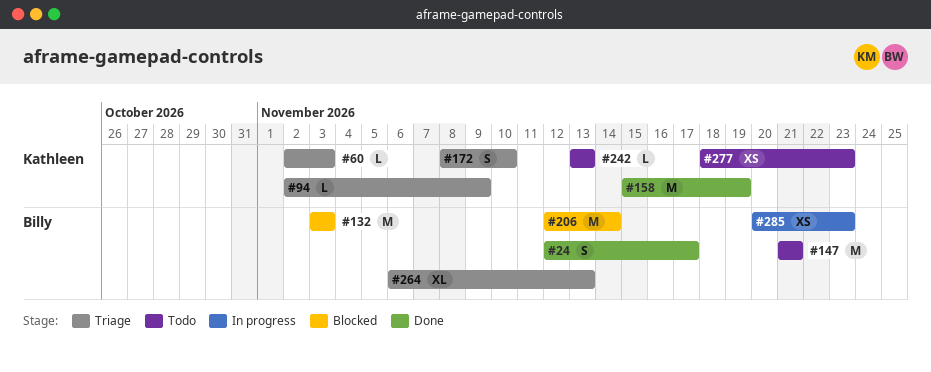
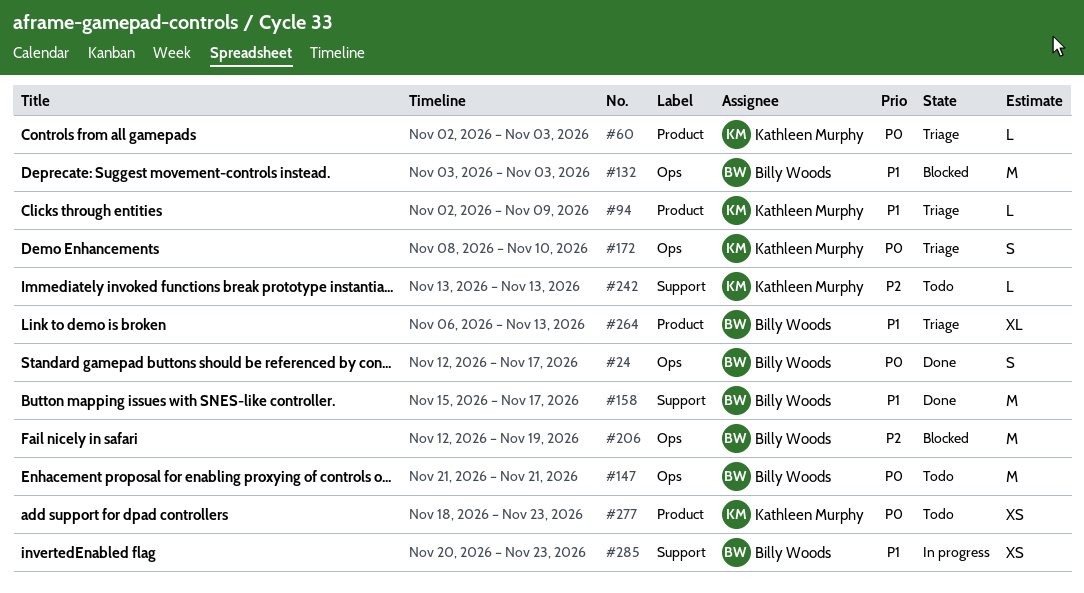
#158, owner: Kathleen Murphy -> Billy Woods
#158, due: Nov 19 -> Nov 17
#206, due: Nov 14 -> Nov 19

